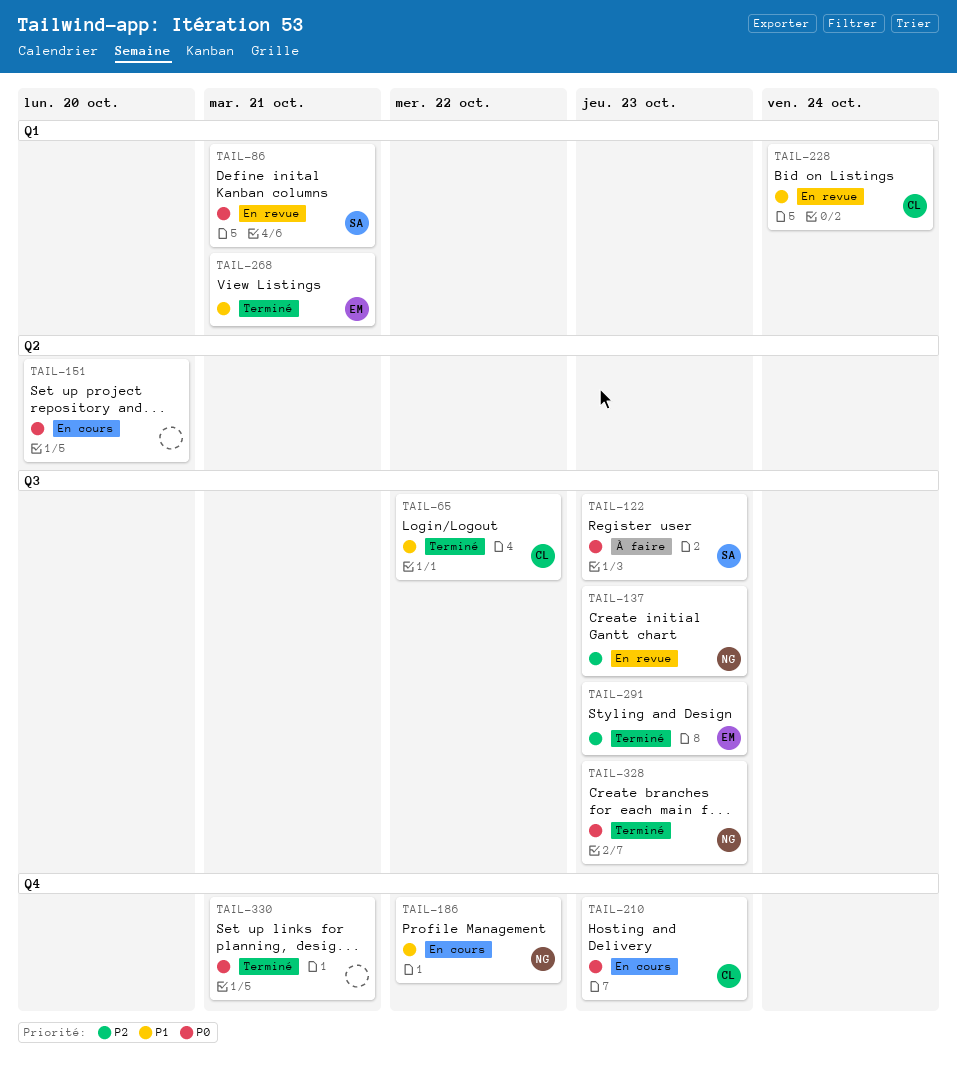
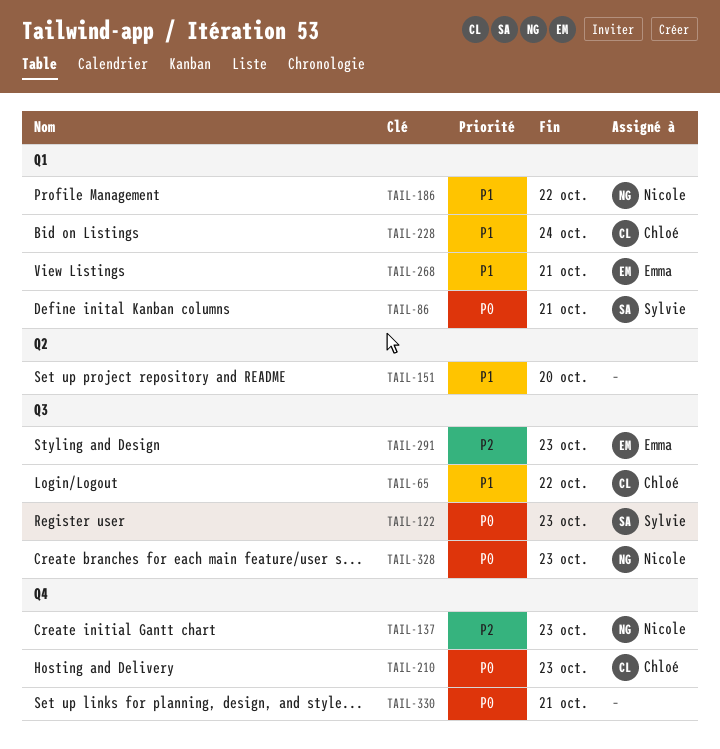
TAIL-137, label: Q3 -> Q4
TAIL-151, priority: P0 -> P1
TAIL-186, label: Q4 -> Q1

